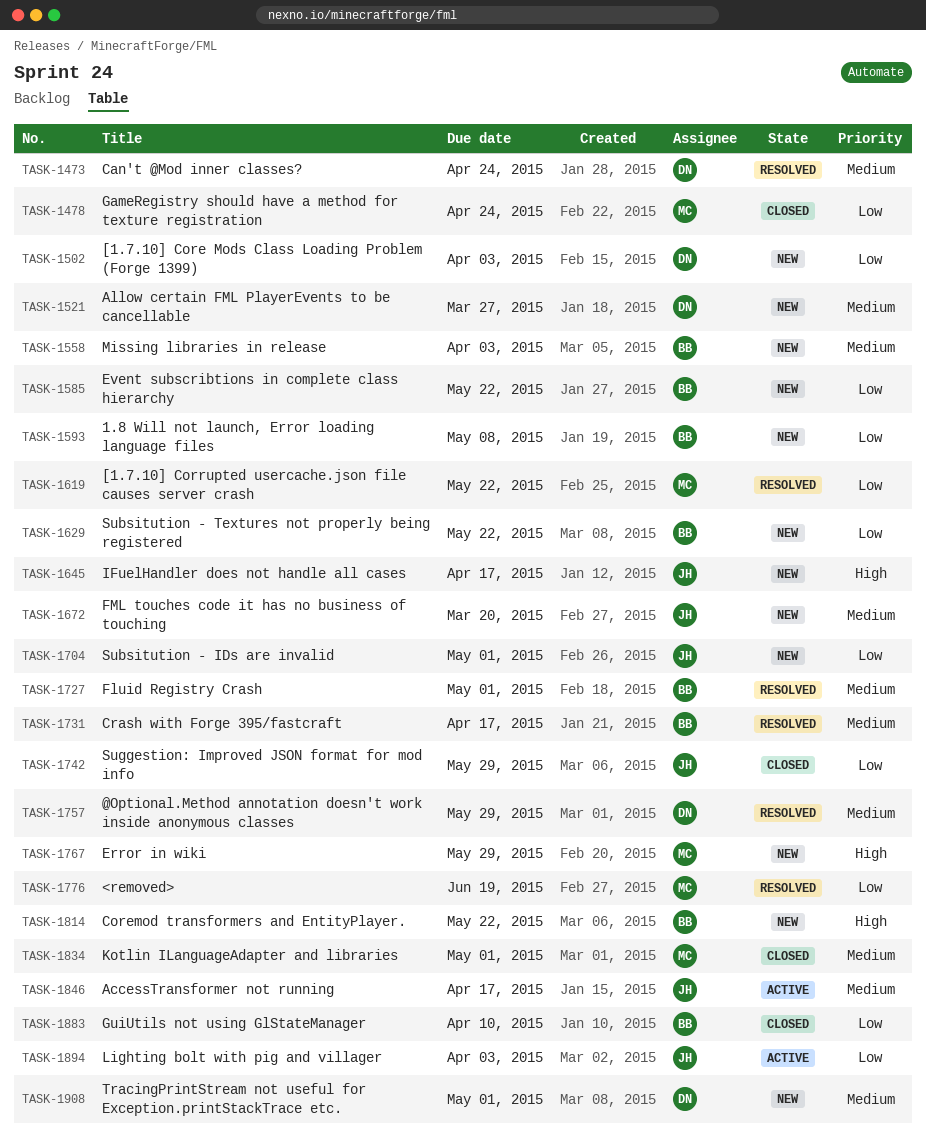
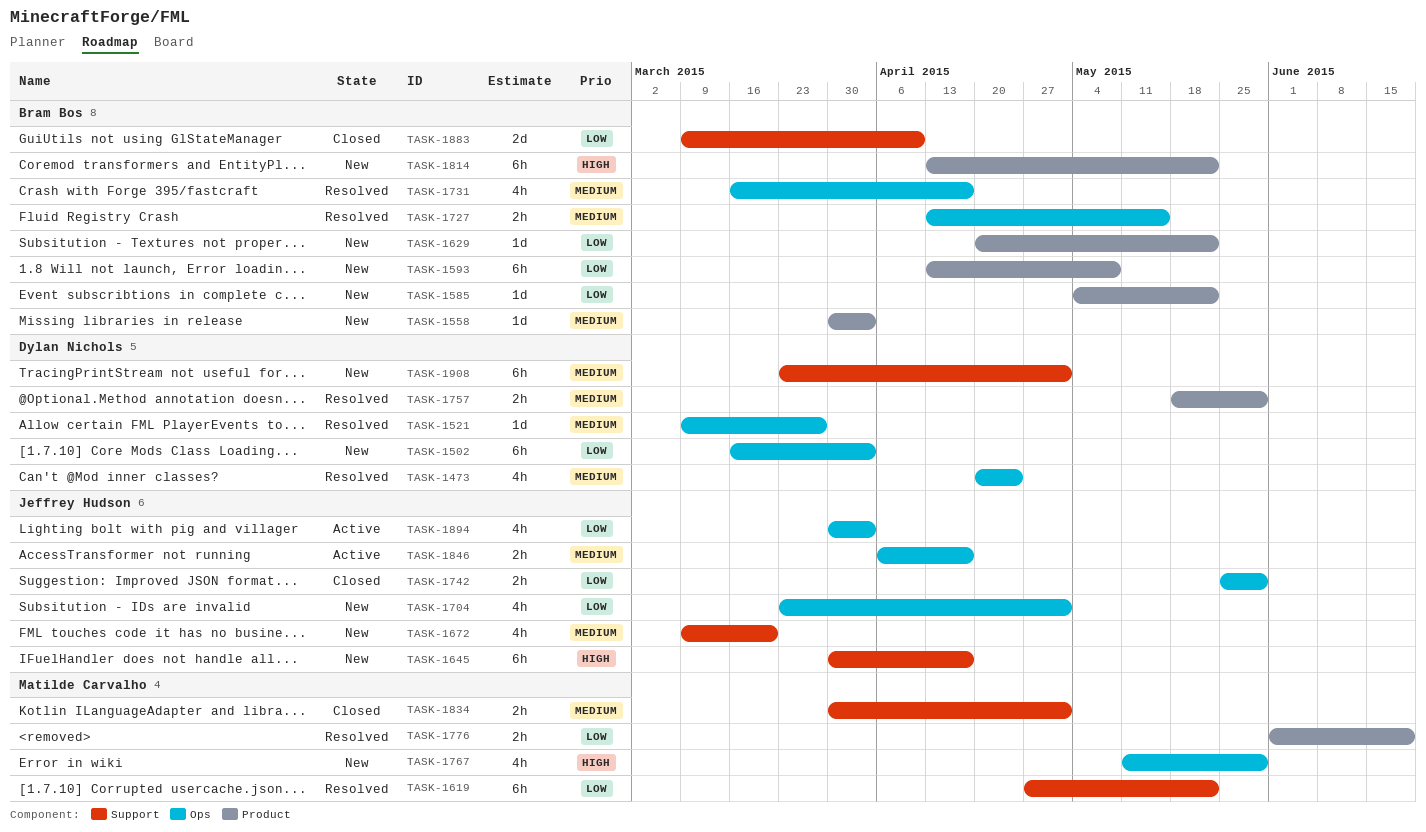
TASK-1478: present -> none
TASK-1521, status: New -> Resolved
TASK-1727, due: May 1 -> May 15

